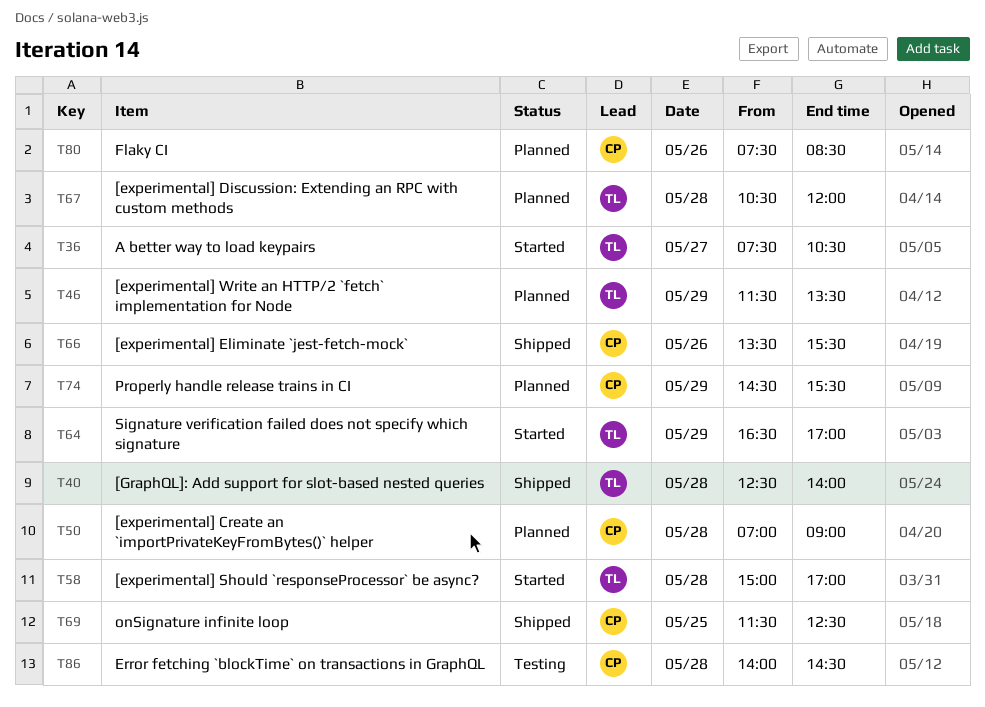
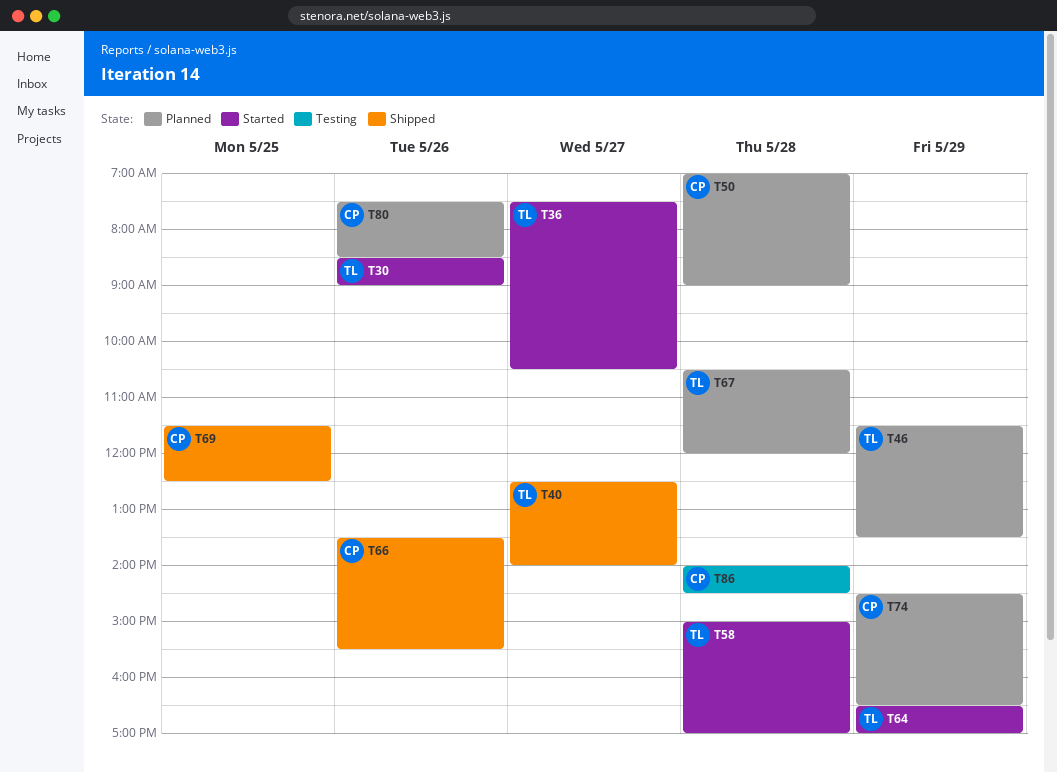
T30: none -> present
T40, day: May 28 -> May 27
T74, ends: 15:30 -> 16:30

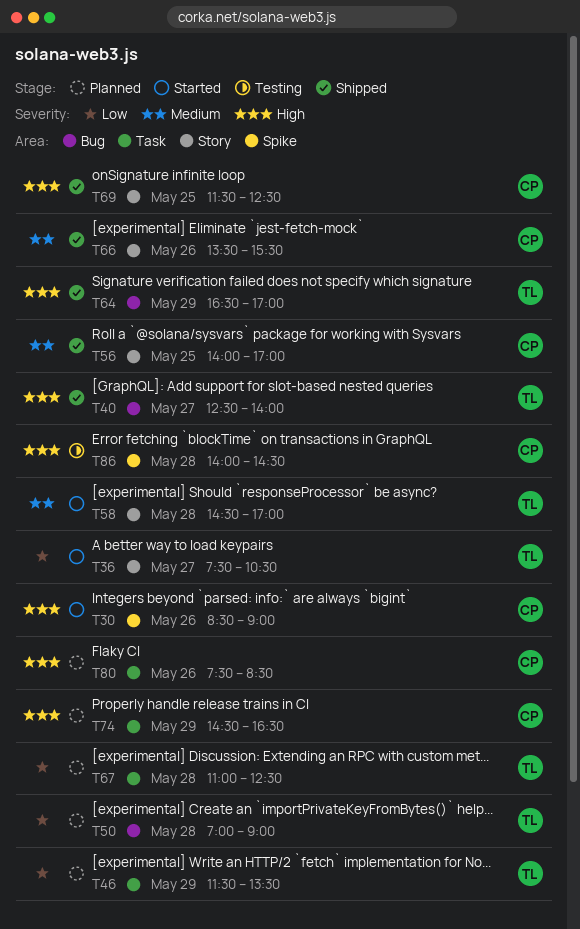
T30, owner: TL -> CP
T50, owner: CP -> TL
T56: none -> present
T58, begins: 15:00 -> 14:30
T64, status: Started -> Shipped
T67, begins: 10:30 -> 11:00
T67, ends: 12:00 -> 12:30

